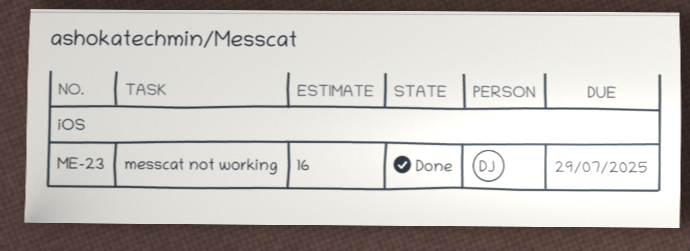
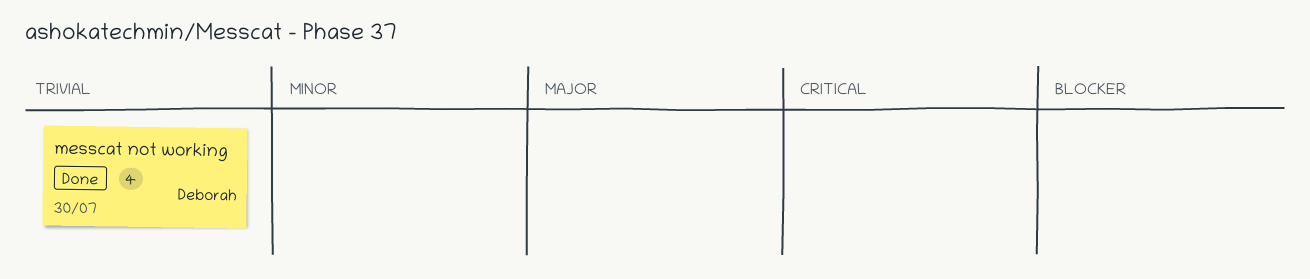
messcat not working, estimate: 16 -> 4
messcat not working, due: Jul 29 -> Jul 30

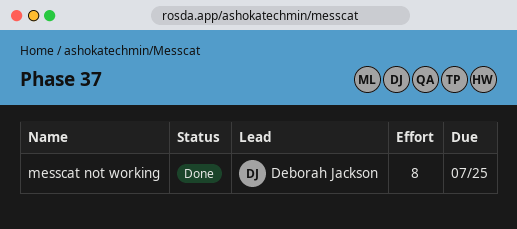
messcat not working, estimate: 4 -> 8
messcat not working, due: Jul 30 -> Jul 25

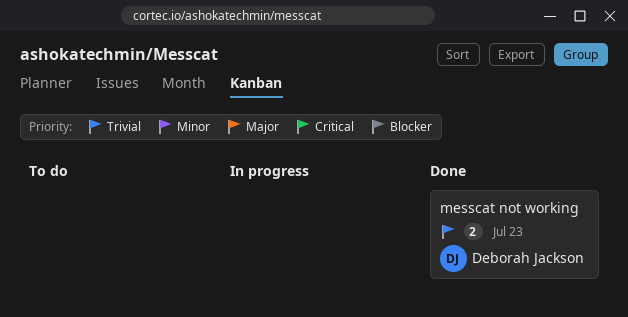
messcat not working, estimate: 8 -> 2
messcat not working, due: Jul 25 -> Jul 23

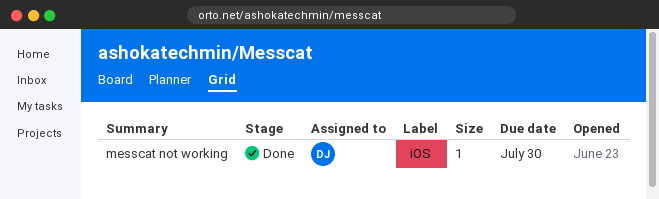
messcat not working, estimate: 2 -> 1
messcat not working, due: Jul 23 -> Jul 30

